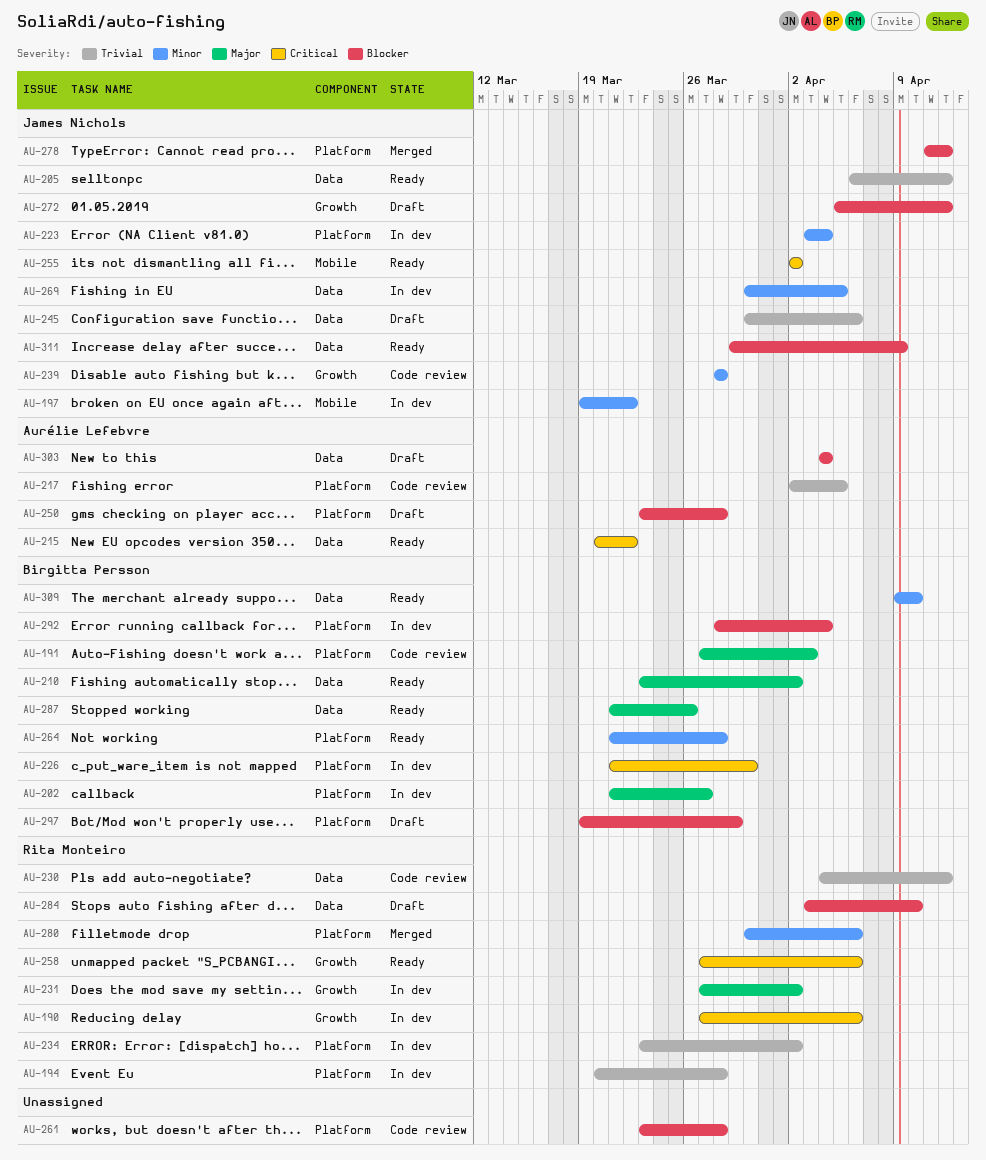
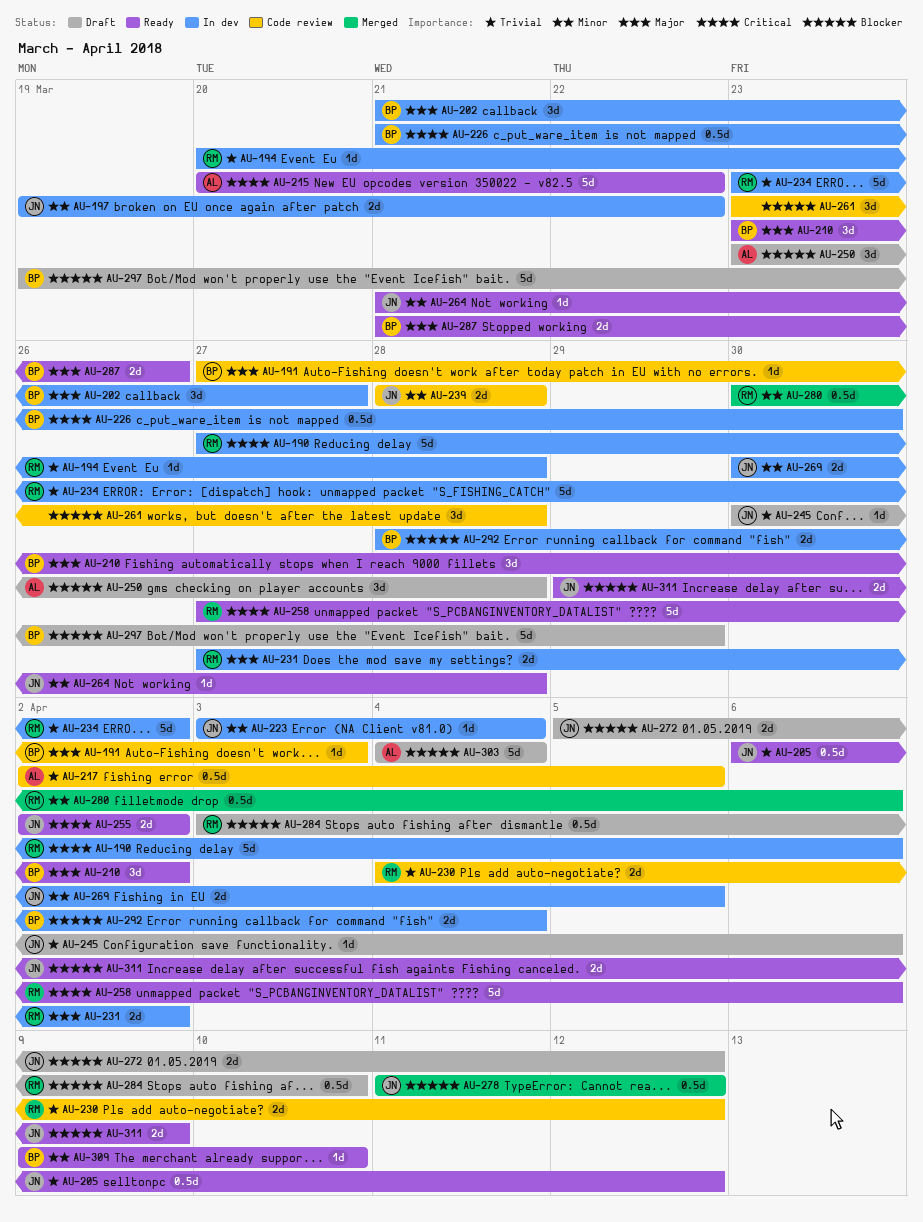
AU-264, owner: Birgitta Persson -> James Nichols

